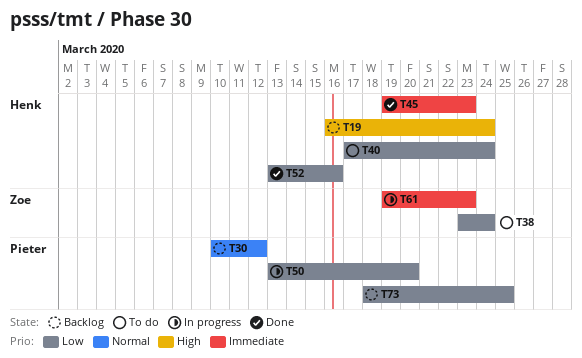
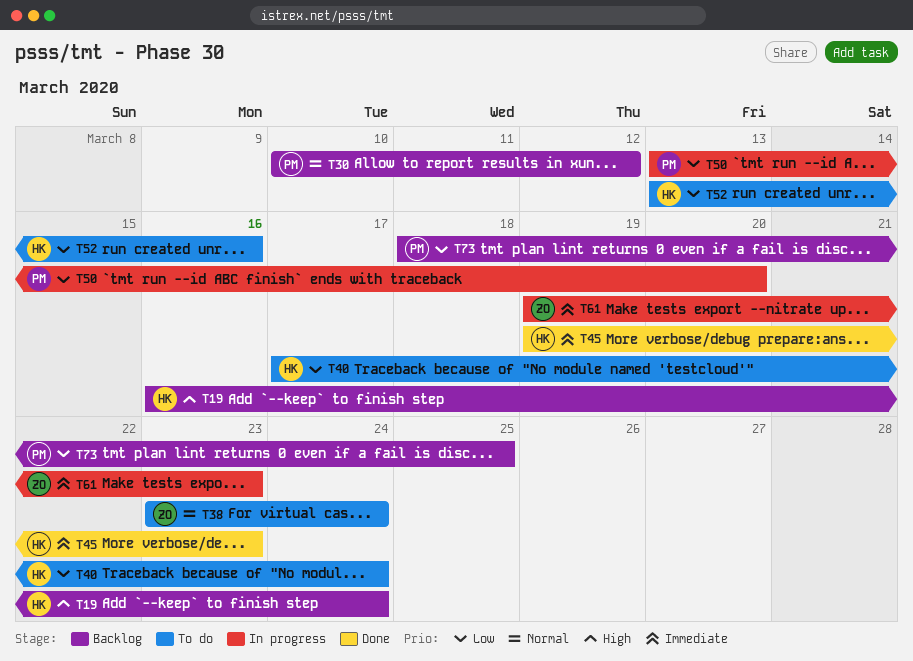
T38, priority: Low -> Normal
T52, status: Done -> To do

